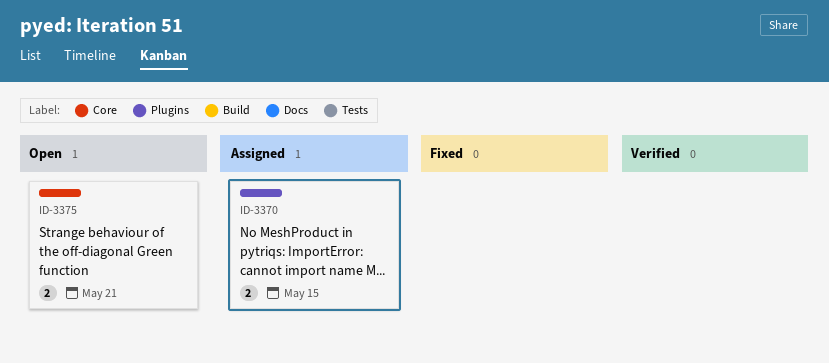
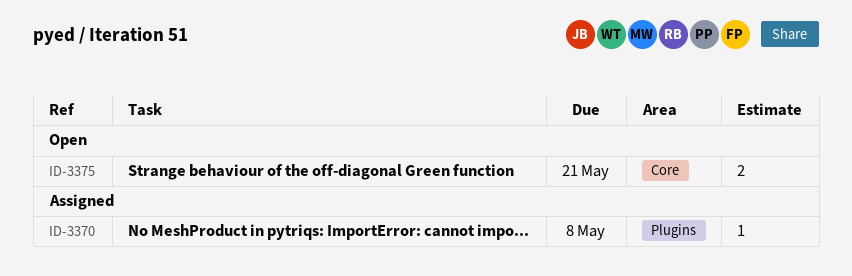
ID-3370, estimate: 2 -> 1
ID-3370, due: May 15 -> May 8

